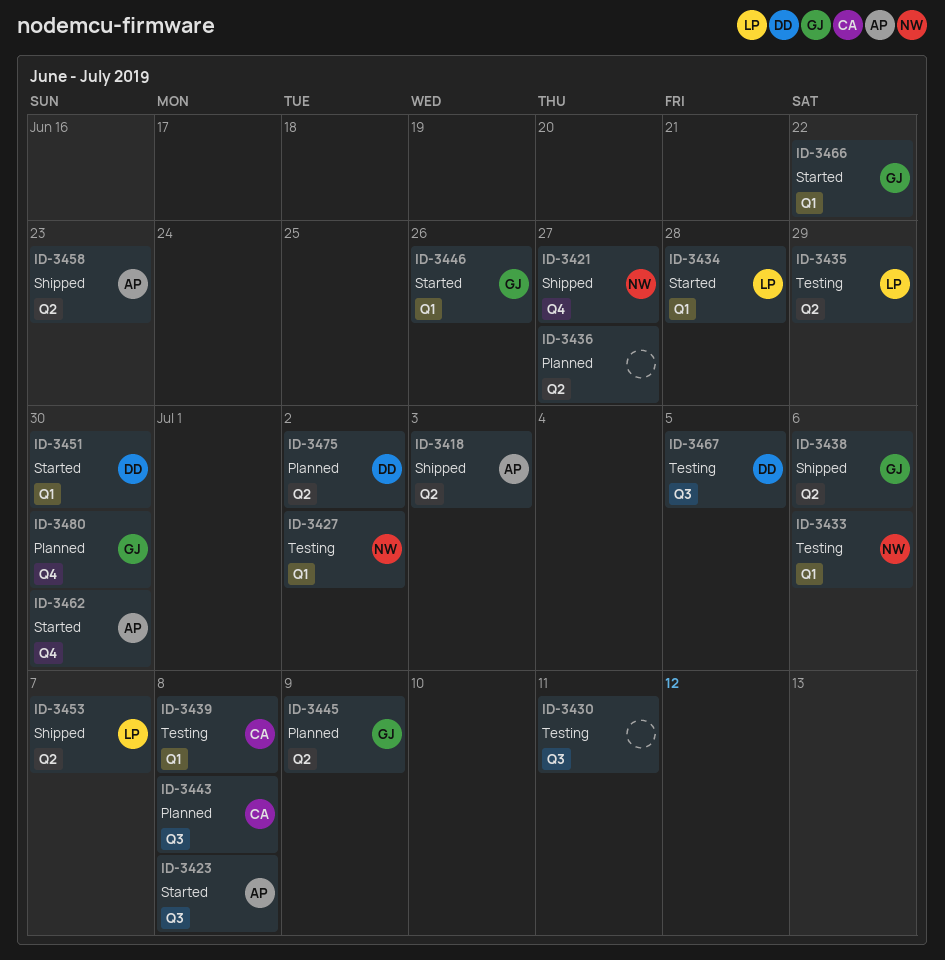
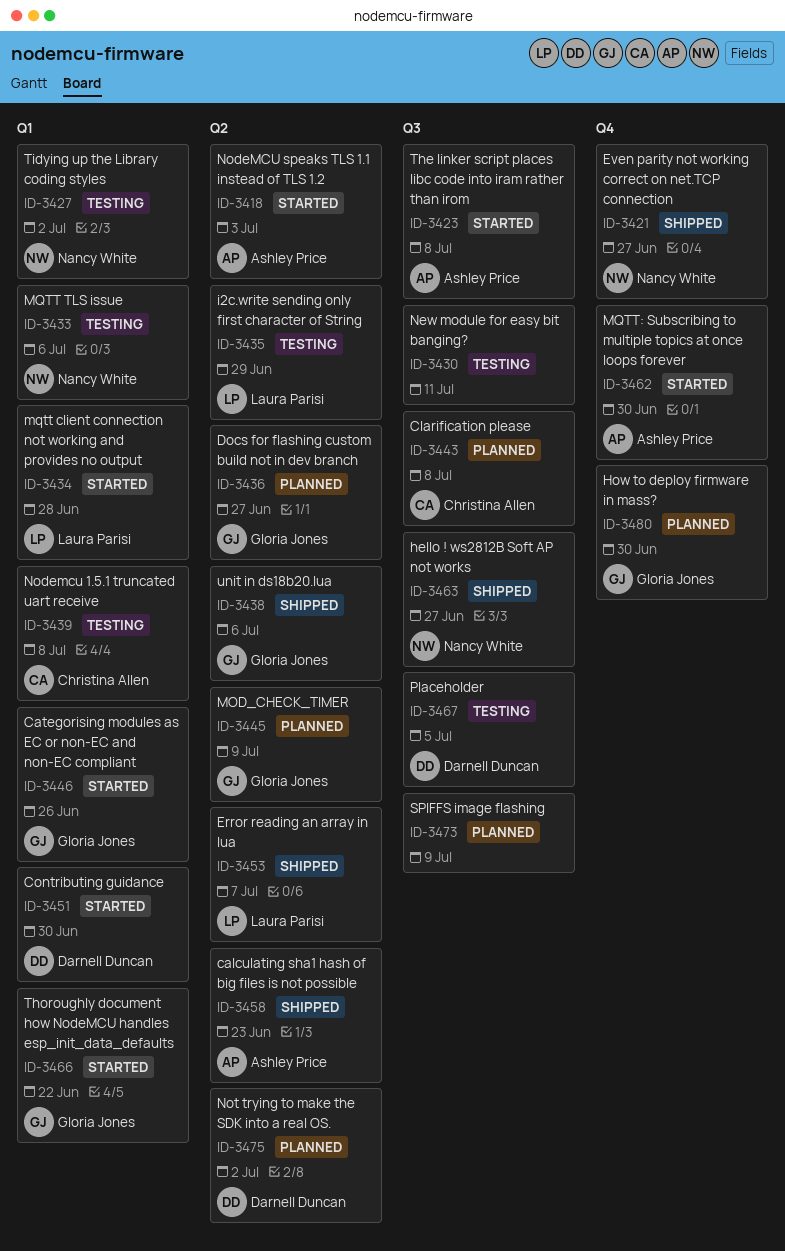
ID-3418, status: Shipped -> Started
ID-3436, owner: none -> Gloria Jones
ID-3463: none -> present
ID-3473: none -> present

